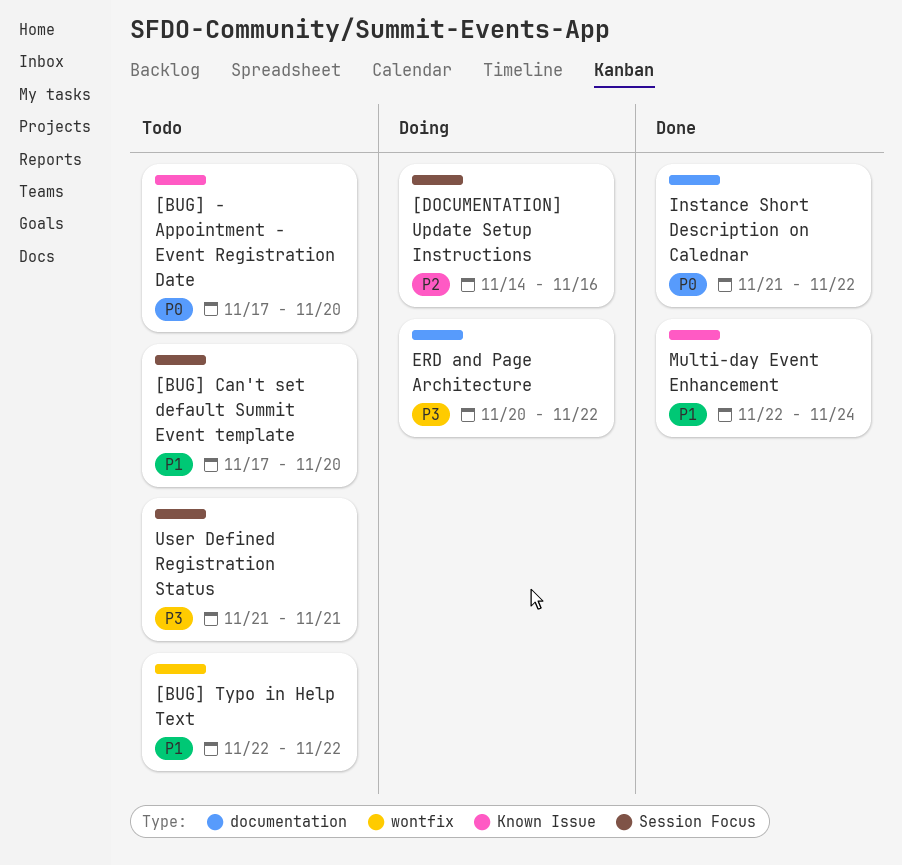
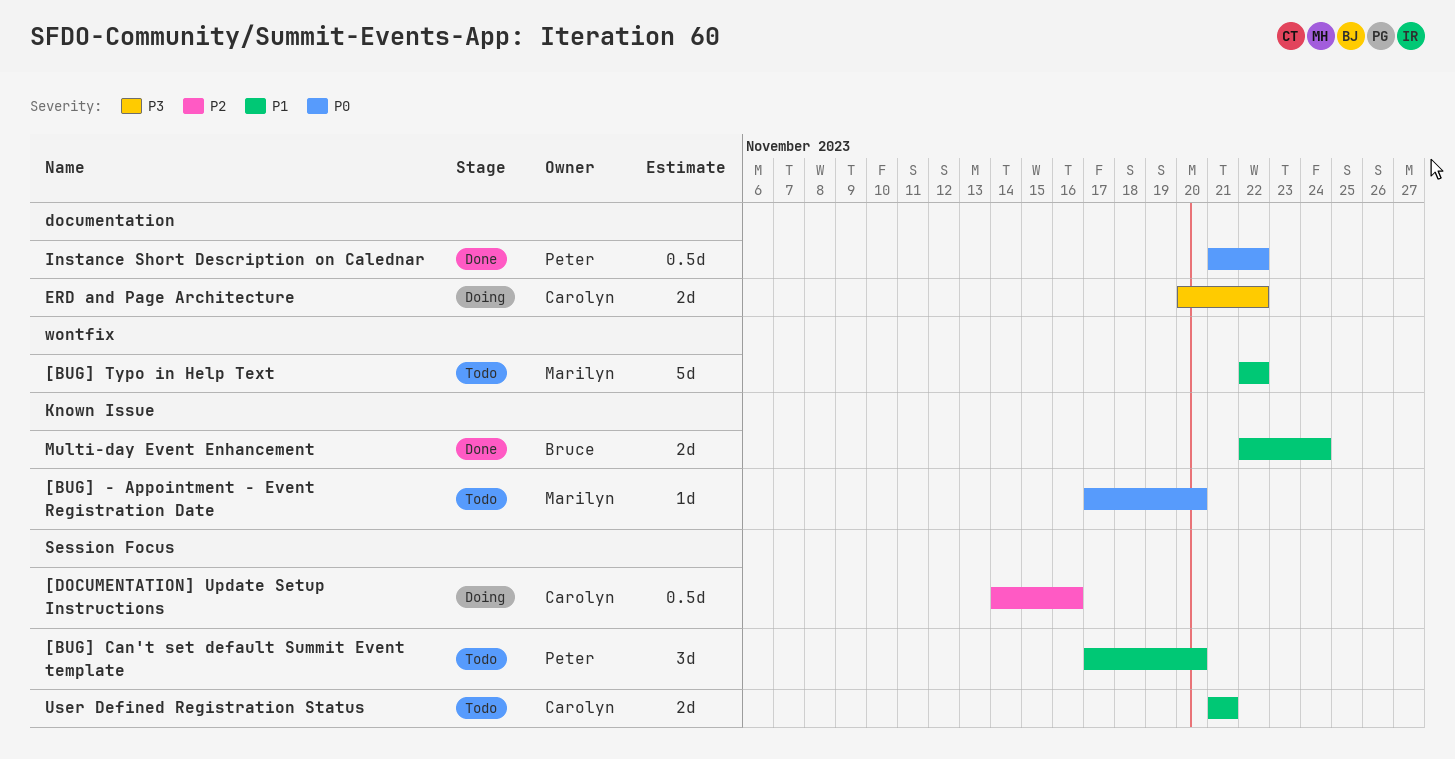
User Defined Registration Status, priority: P3 -> P1

